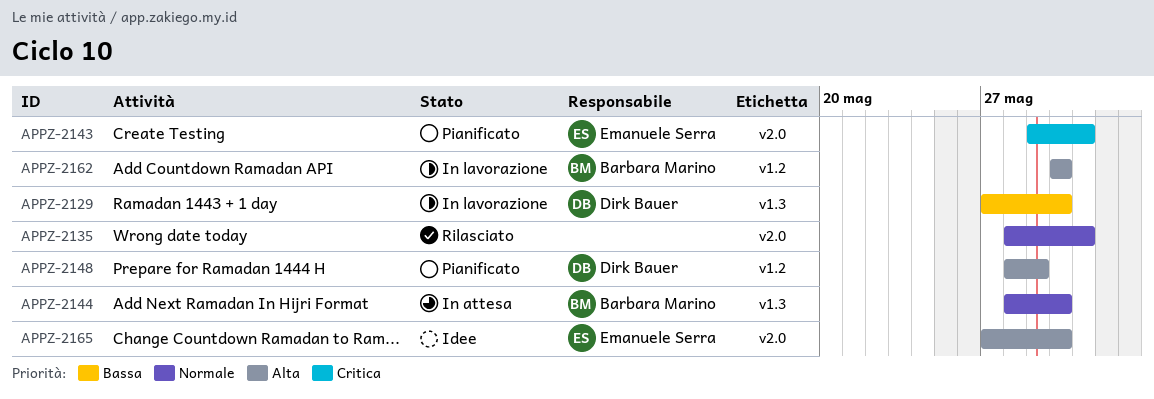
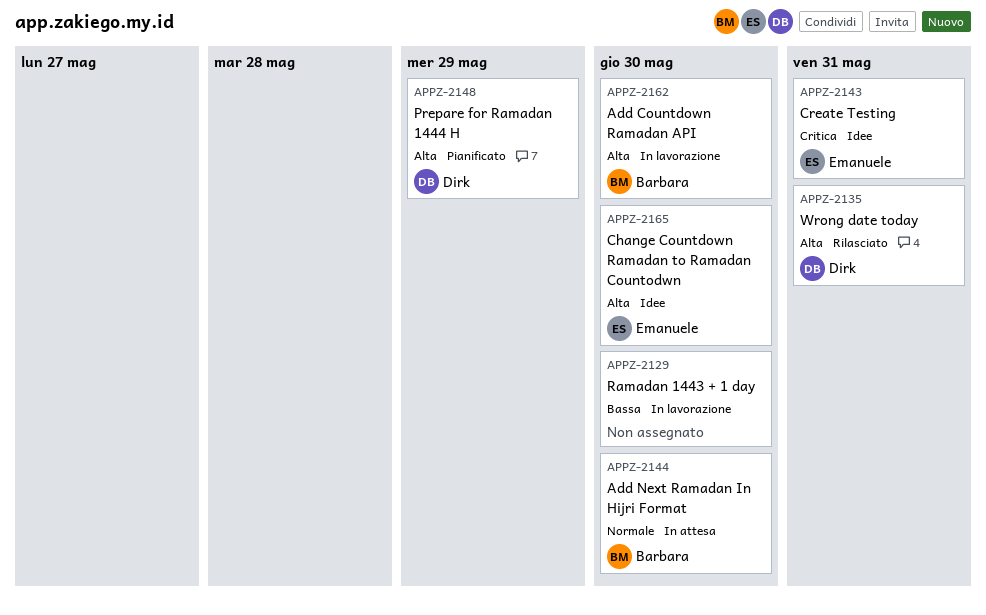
APPZ-2129, owner: Dirk Bauer -> none
APPZ-2135, owner: none -> Dirk Bauer
APPZ-2135, priority: Normale -> Alta
APPZ-2143, status: Pianificato -> Idee

